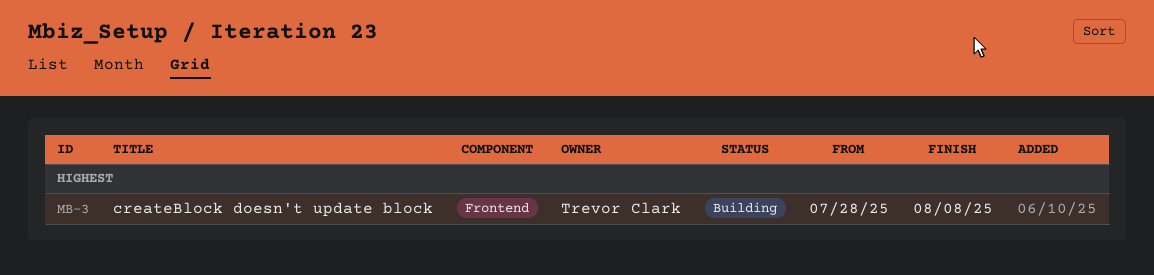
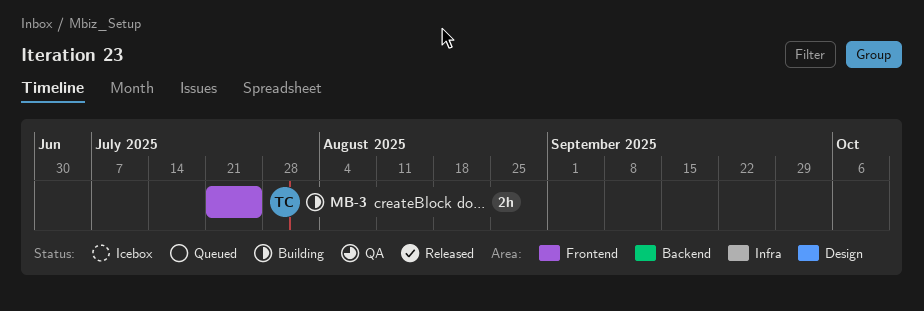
MB-3, start: Jul 28 -> Jul 21
MB-3, due: Aug 8 -> Jul 25

